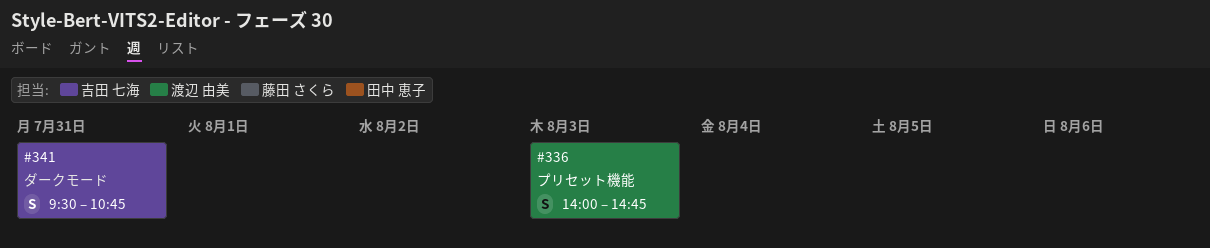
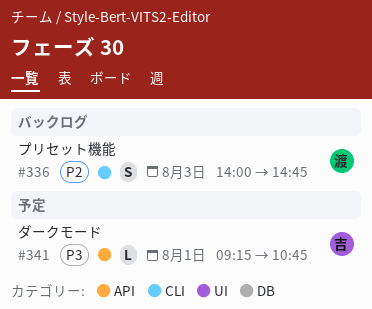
#341, estimate: S -> L
#341, day: Jul 31 -> Aug 1
#341, begins: 09:30 -> 09:15

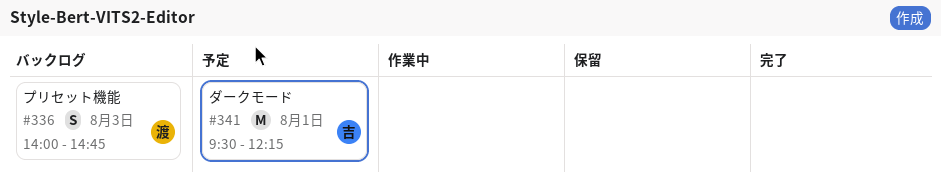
#341, estimate: L -> M
#341, begins: 09:15 -> 09:30
#341, ends: 10:45 -> 12:15

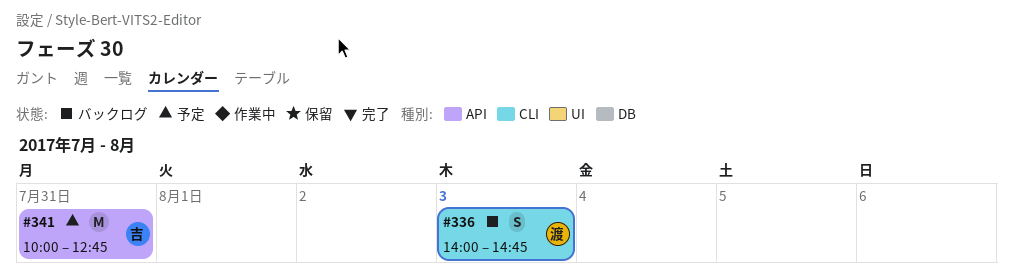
#341, day: Aug 1 -> Jul 31
#341, begins: 09:30 -> 10:00
#341, ends: 12:15 -> 12:45

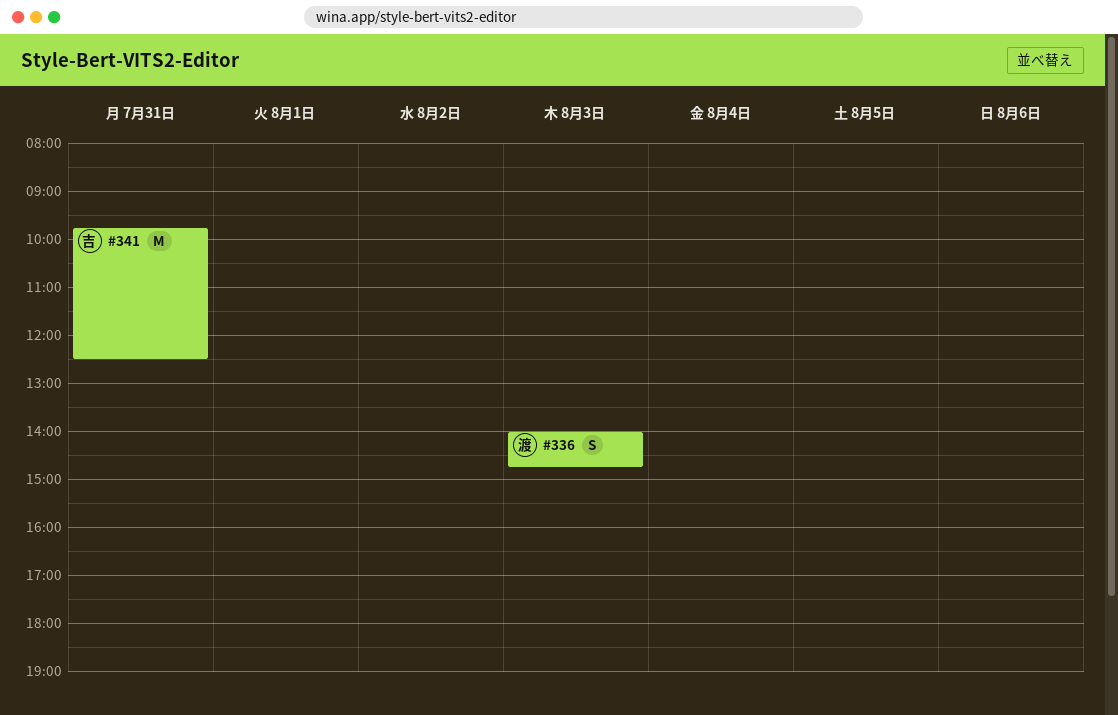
#341, begins: 10:00 -> 09:45
#341, ends: 12:45 -> 12:30

